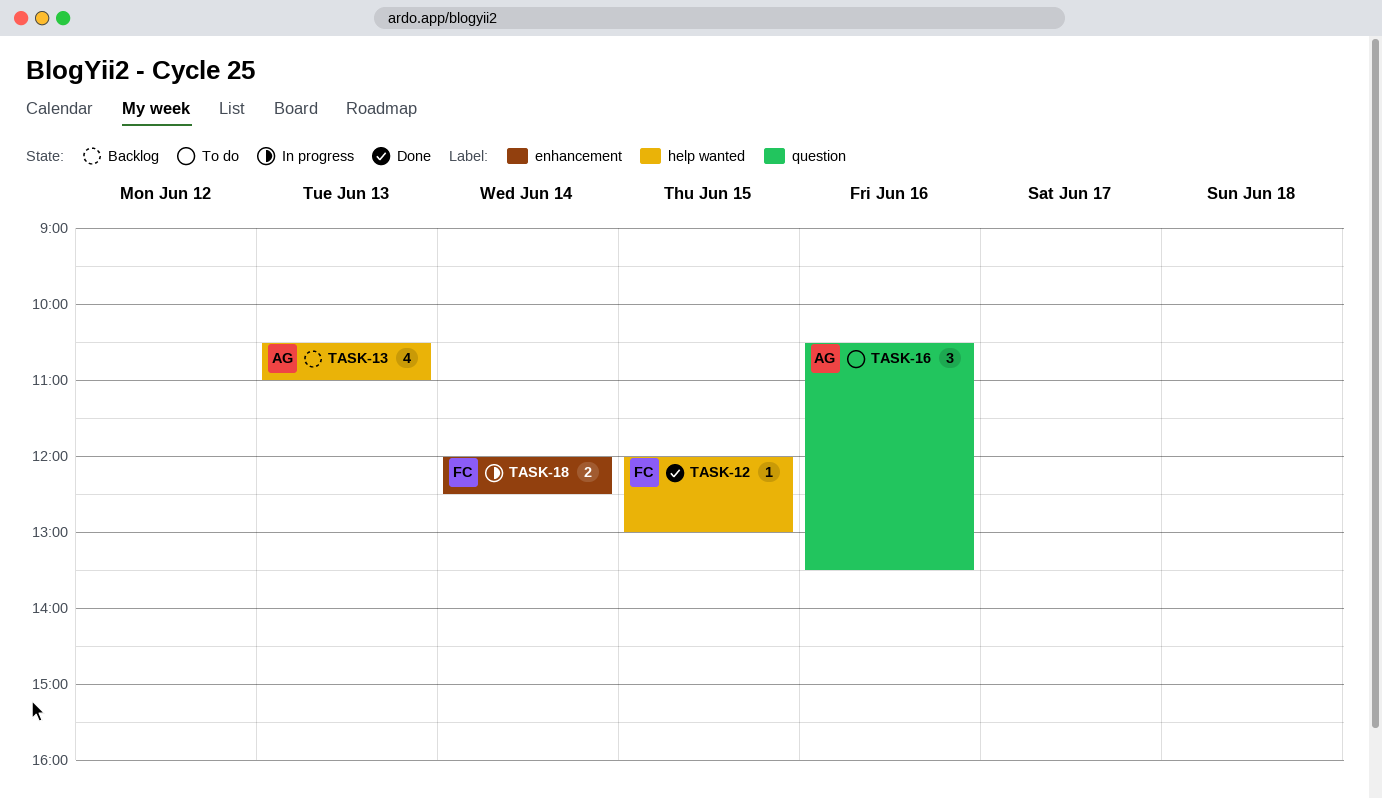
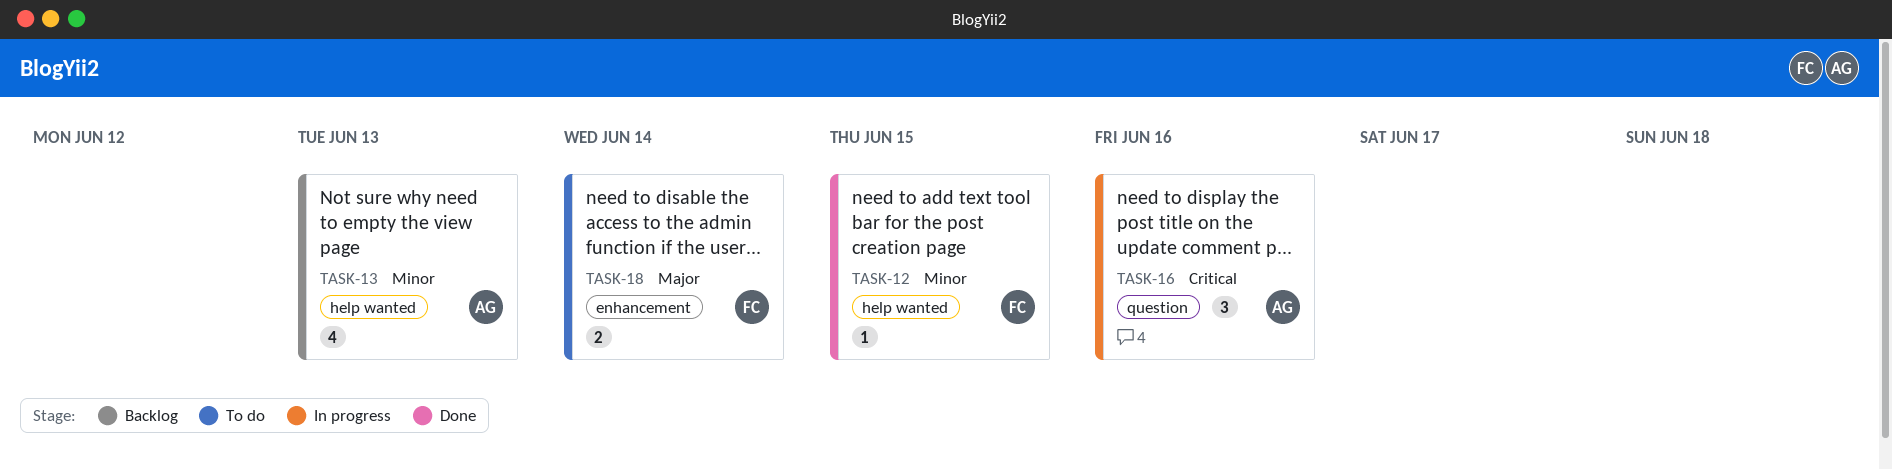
TASK-16, status: To do -> In progress
TASK-18, status: In progress -> To do

